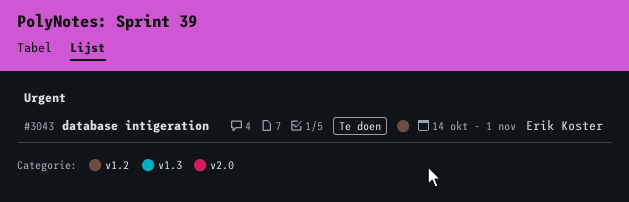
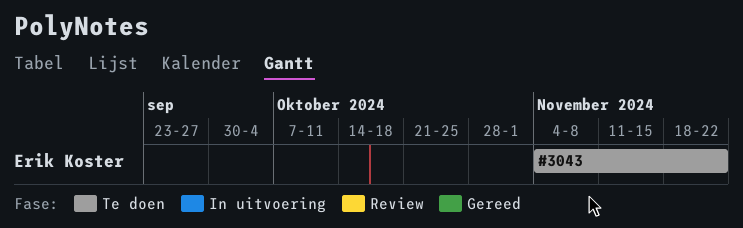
#3043, start: Oct 14 -> Nov 4
#3043, due: Nov 1 -> Nov 22

